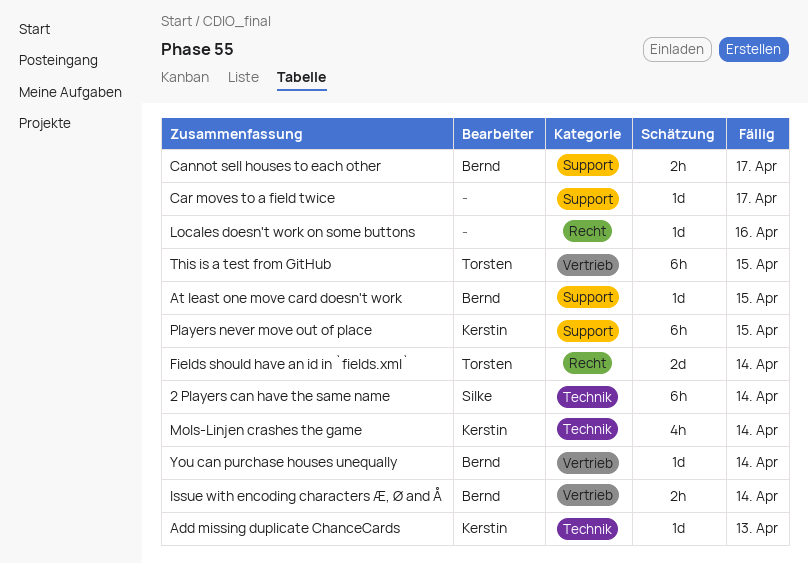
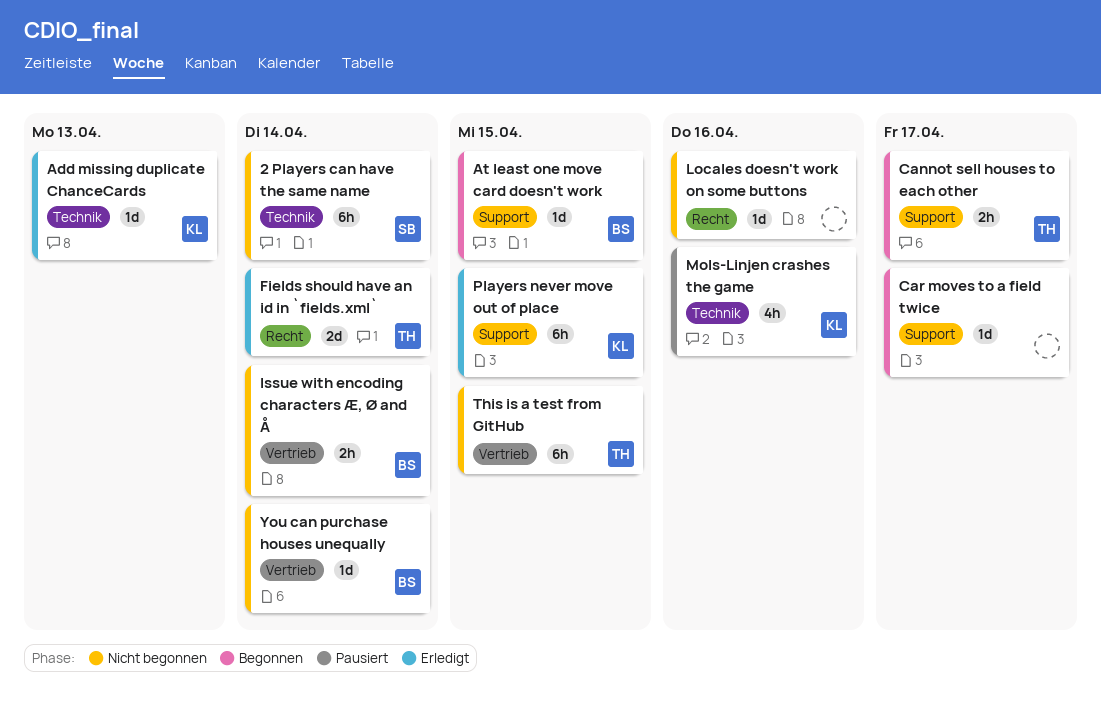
Cannot sell houses to each other, owner: Bernd -> Torsten
Mols-Linjen crashes the game, due: Apr 14 -> Apr 16

